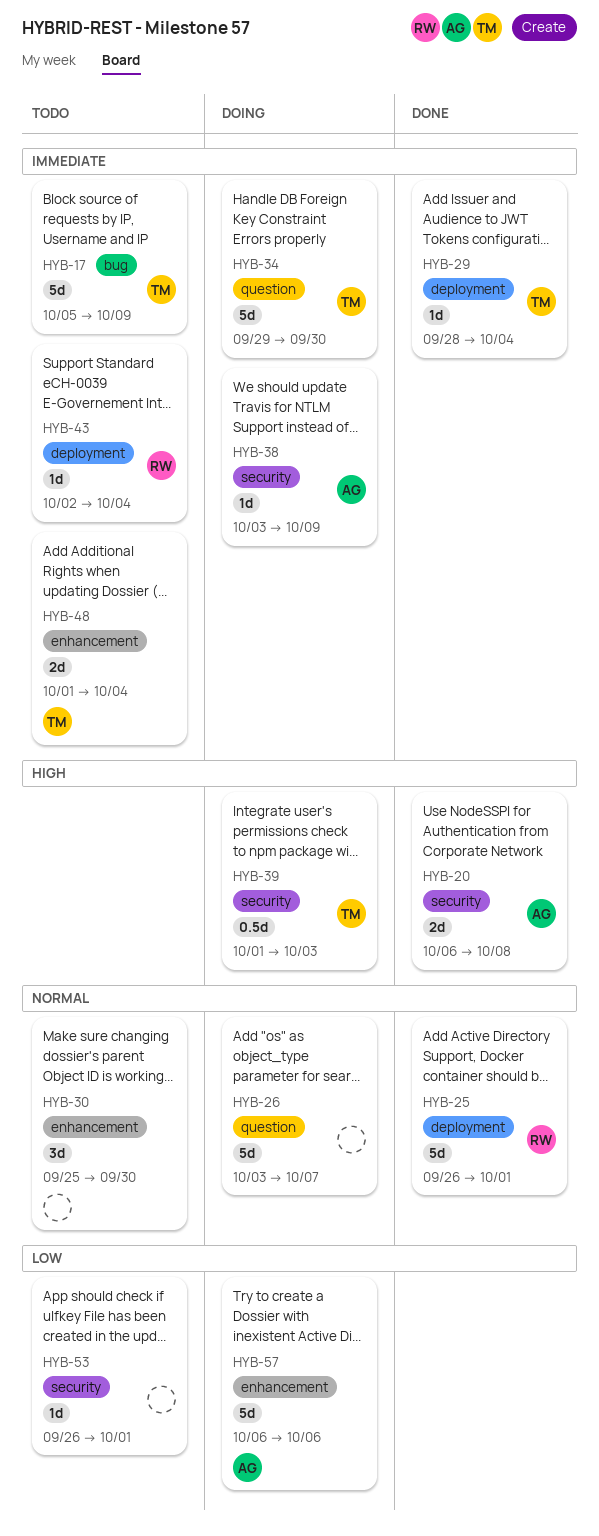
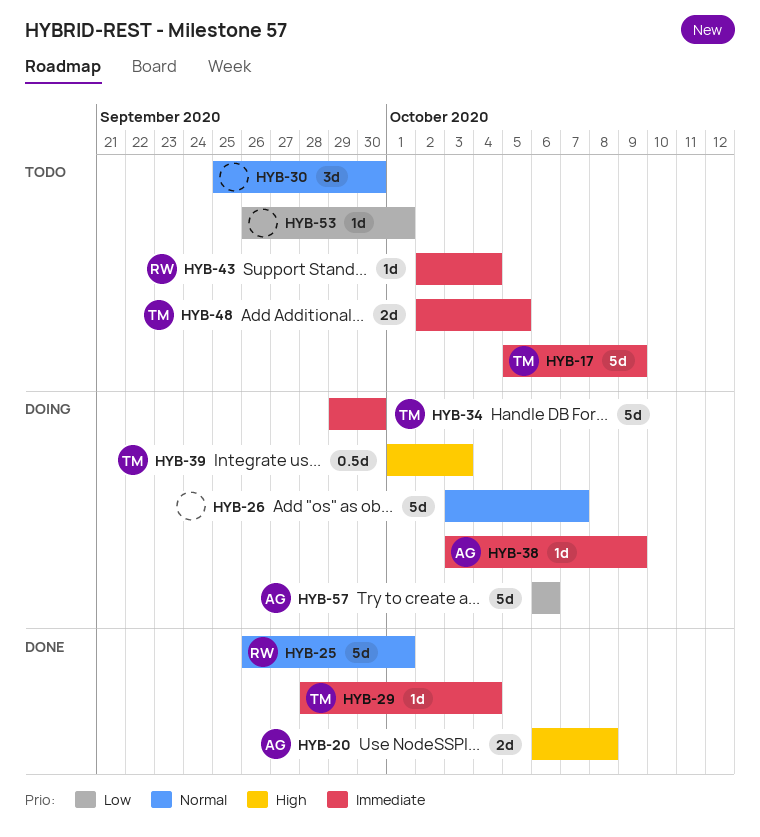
HYB-48, start: Oct 1 -> Oct 2
HYB-48, due: Oct 4 -> Oct 5

